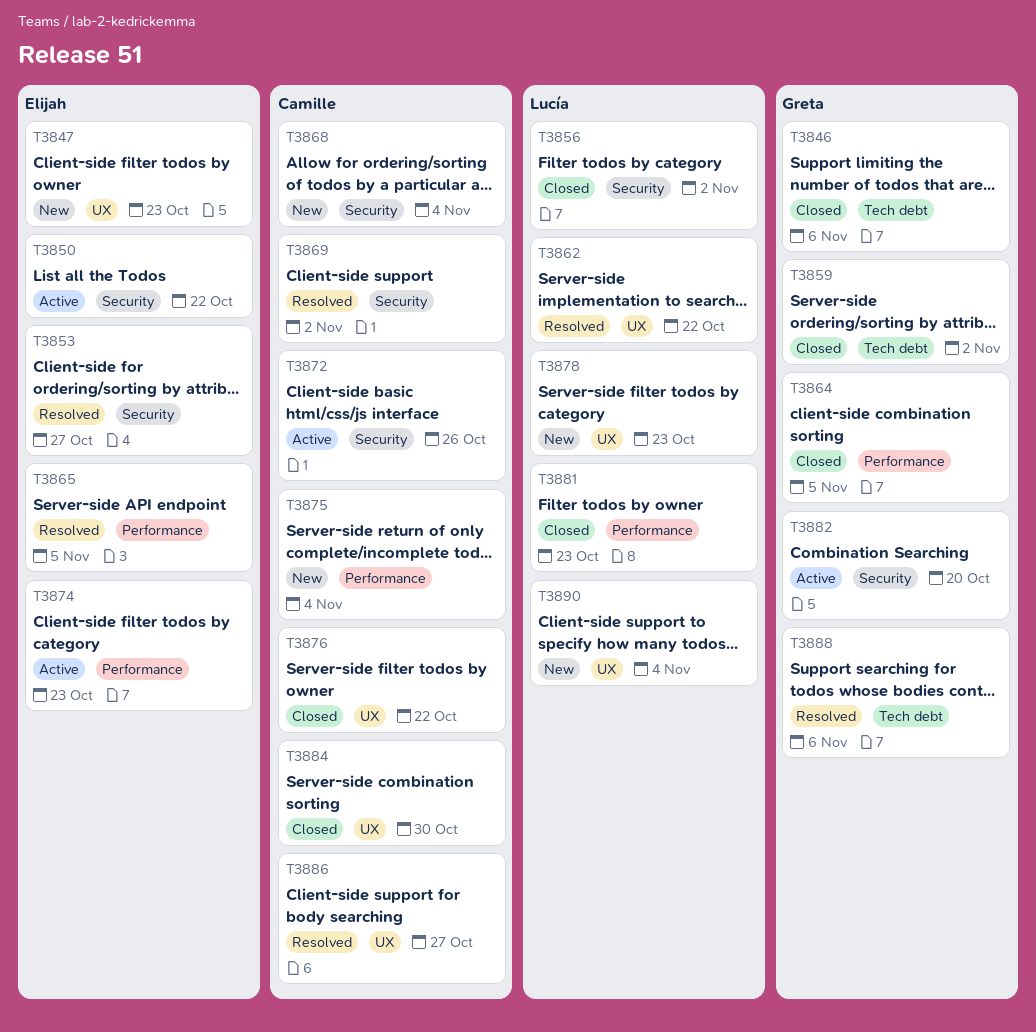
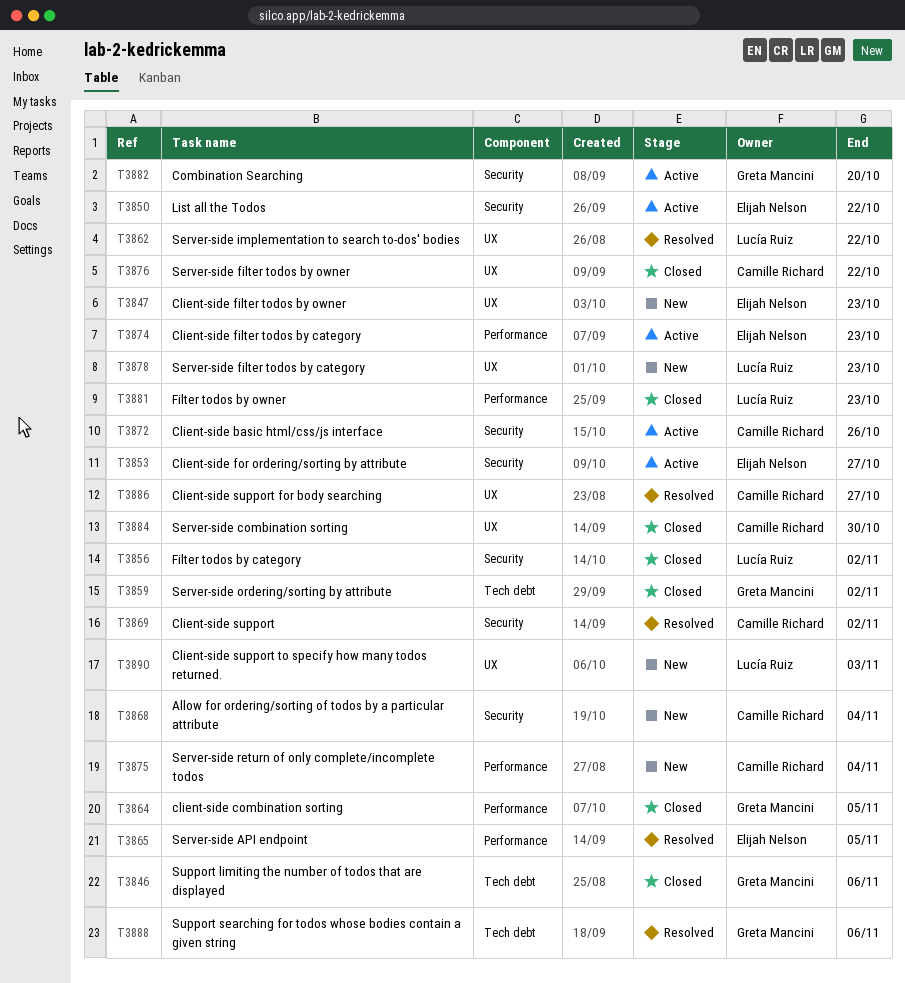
T3853, status: Resolved -> Active
T3890, due: Nov 4 -> Nov 3

